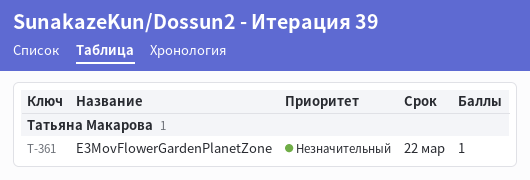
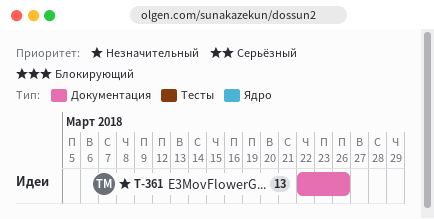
T-361, estimate: 1 -> 13
T-361, due: Mar 22 -> Mar 26

